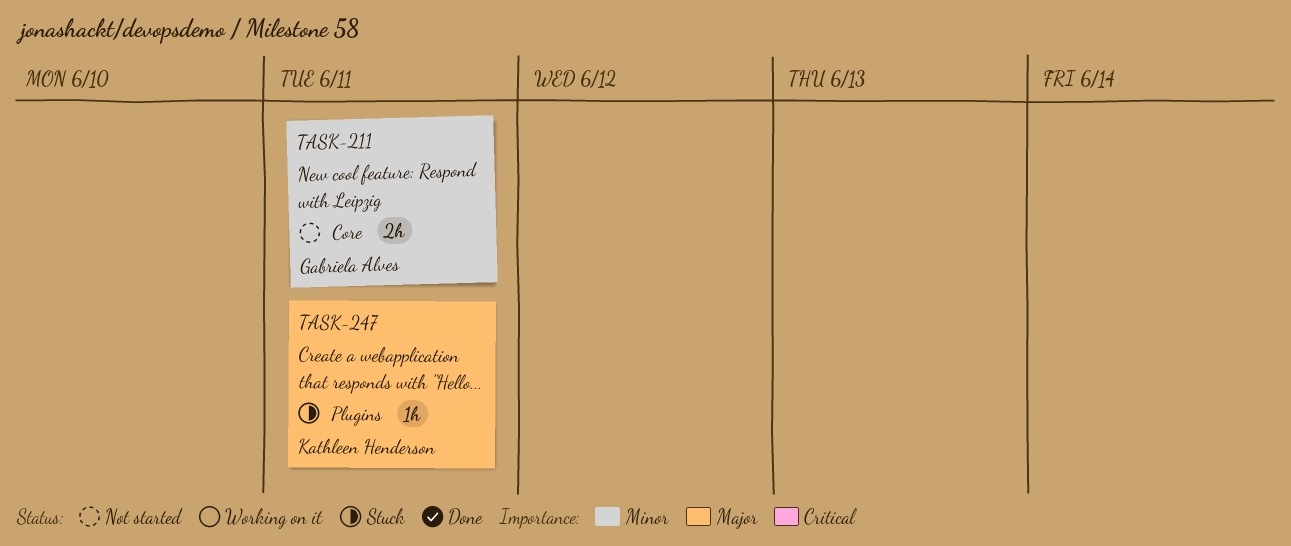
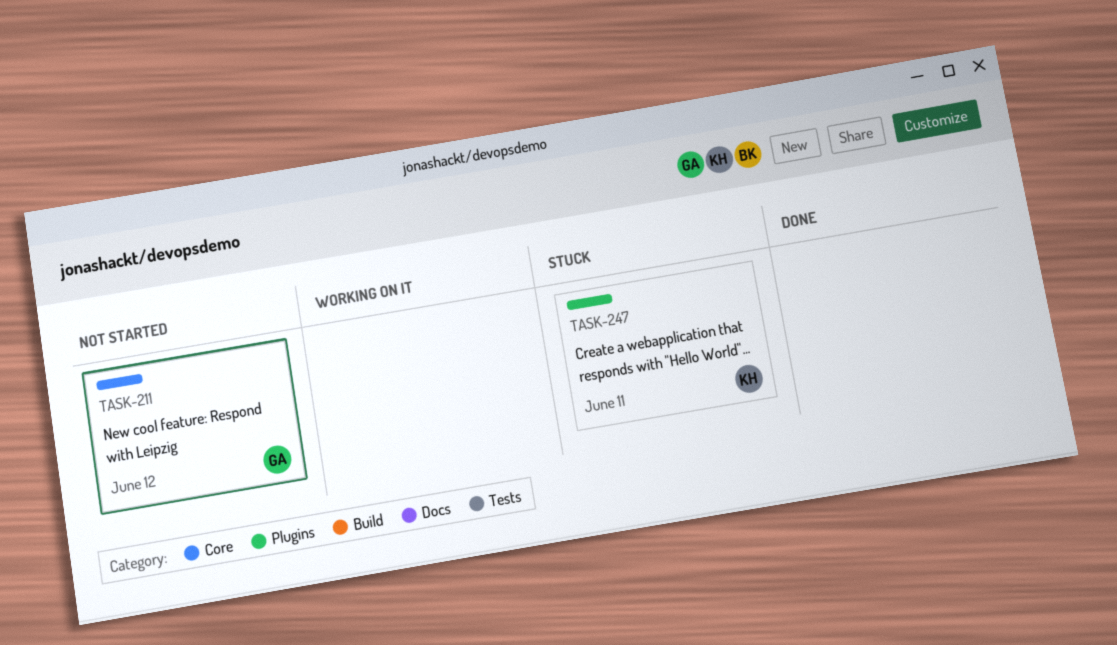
TASK-211, due: Jun 11 -> Jun 12

